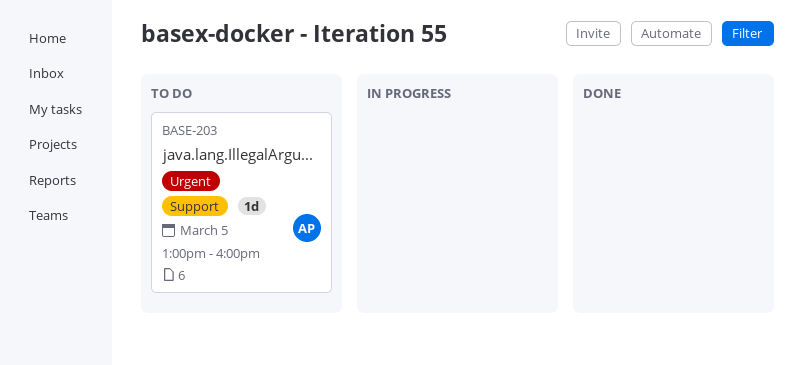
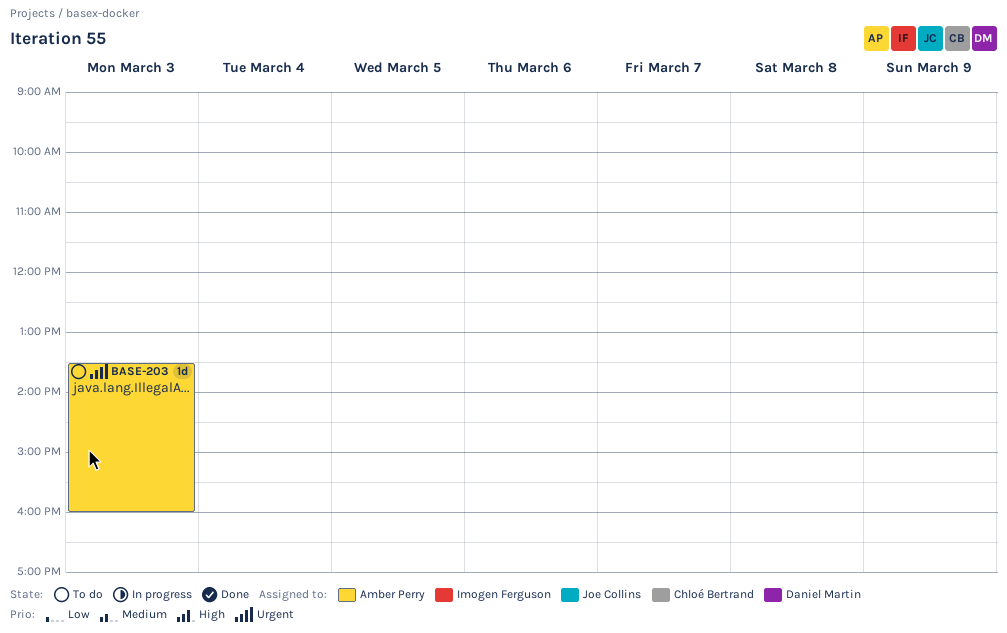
BASE-203, day: Mar 5 -> Mar 3
BASE-203, begins: 13:00 -> 13:30

